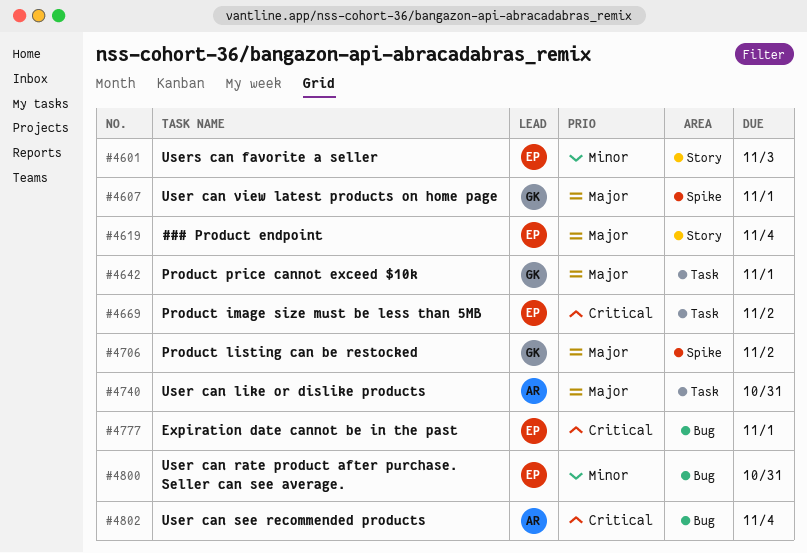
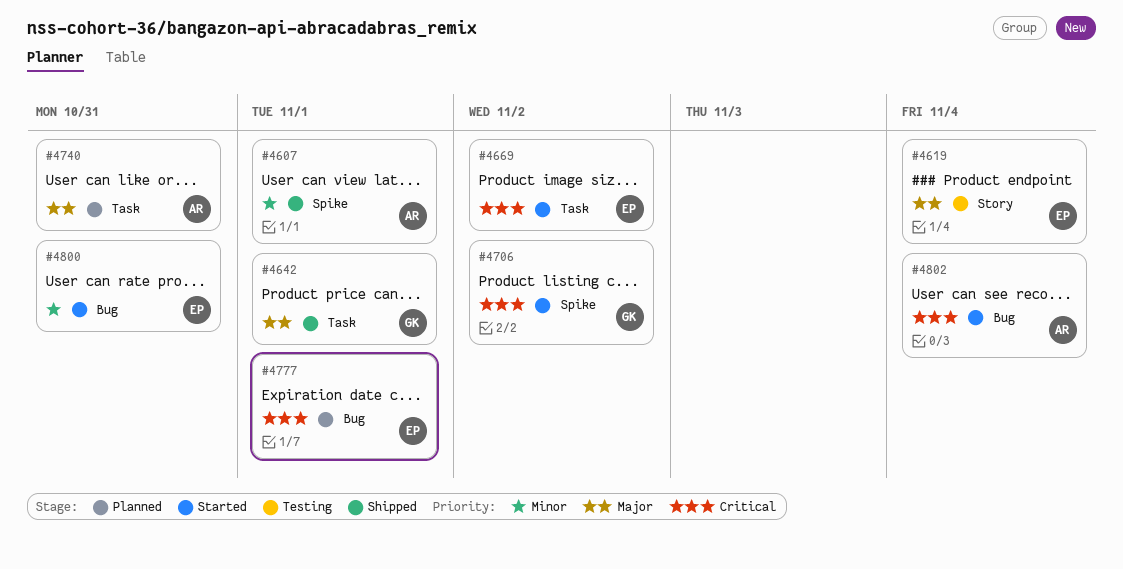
#4601: present -> none
#4607, owner: GK -> AR
#4607, priority: Major -> Minor
#4706, priority: Major -> Critical

